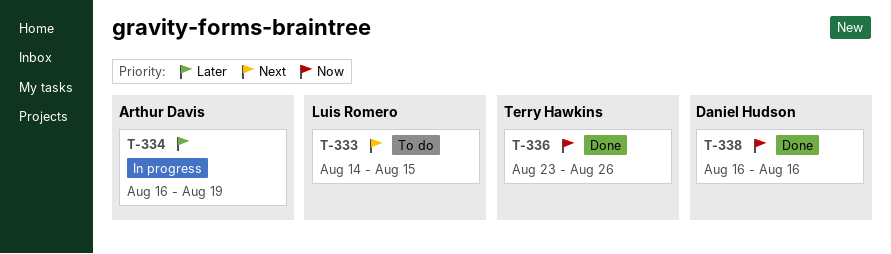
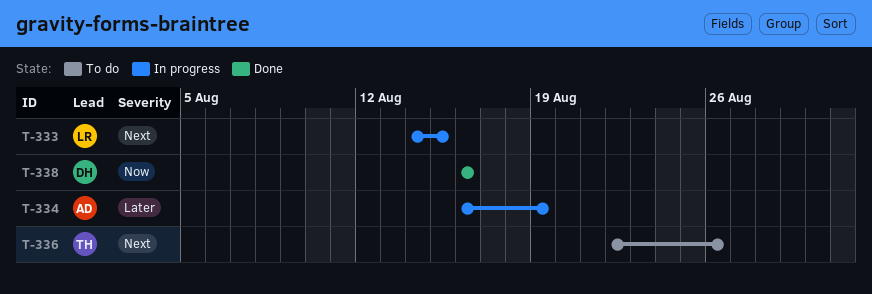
T-333, status: To do -> In progress
T-336, status: Done -> To do
T-336, priority: Now -> Next
T-336, start: Aug 23 -> Aug 22

